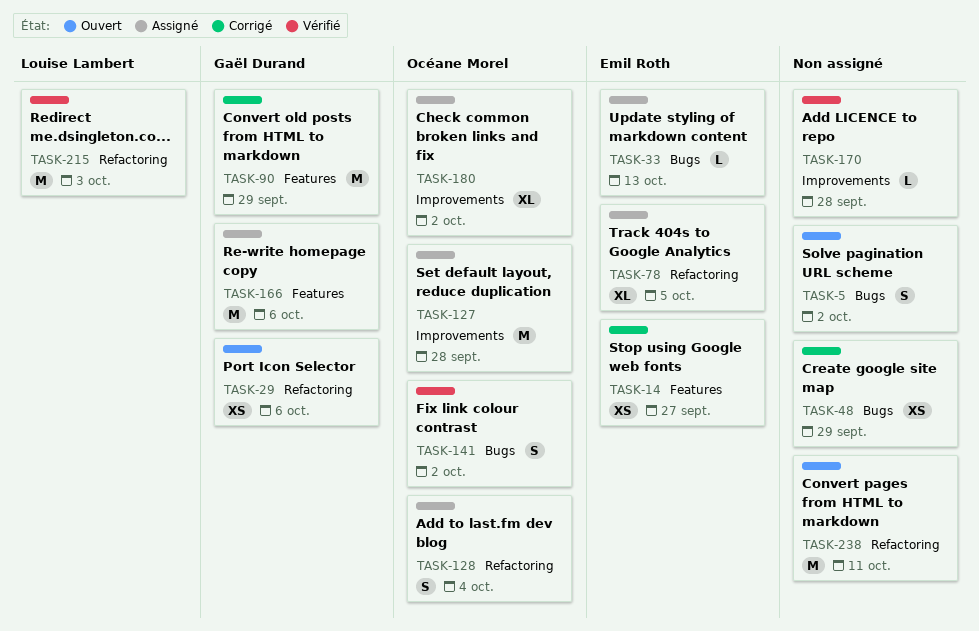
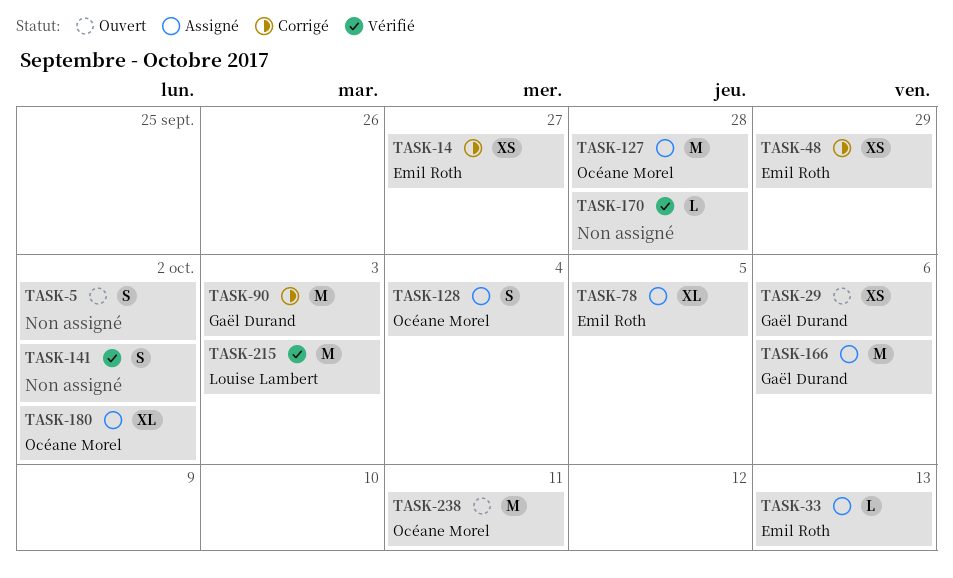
TASK-48, owner: none -> Emil Roth
TASK-90, due: Sep 29 -> Oct 3
TASK-141, owner: Océane Morel -> none
TASK-238, owner: none -> Océane Morel

